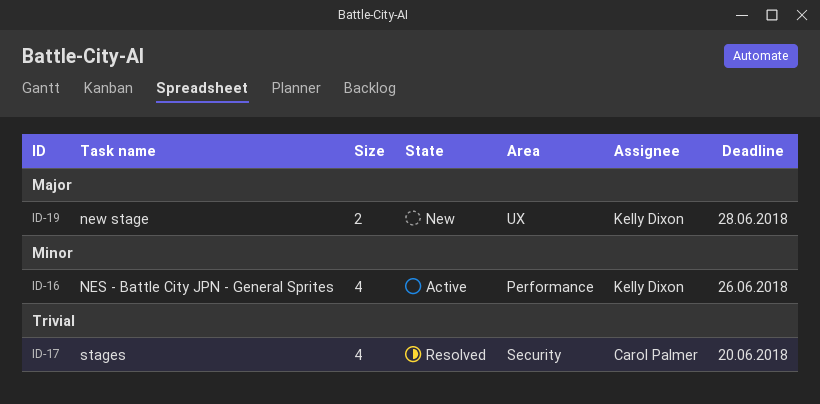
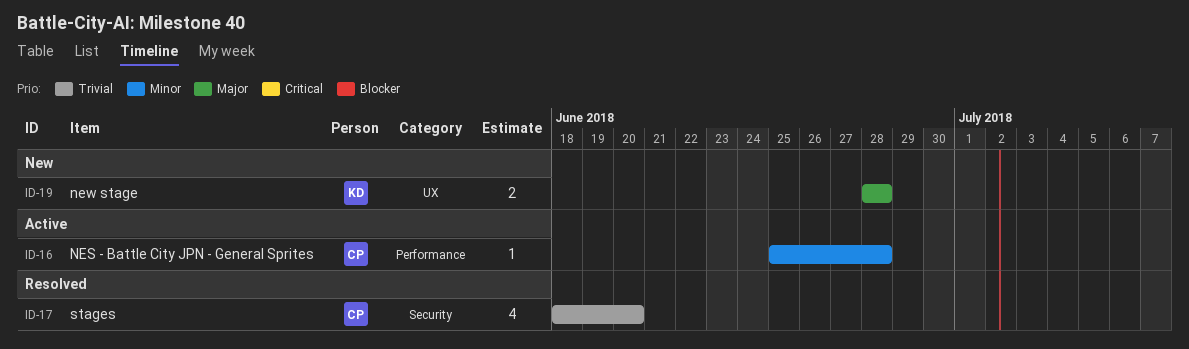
ID-16, owner: Kelly Dixon -> Carol Palmer
ID-16, estimate: 4 -> 1
ID-16, due: Jun 26 -> Jun 28

